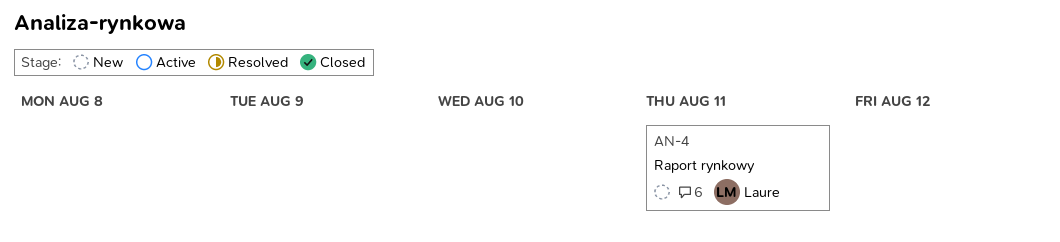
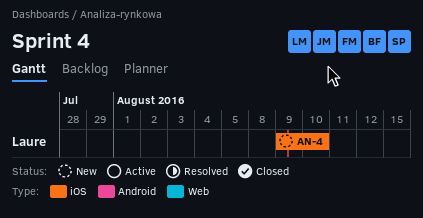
AN-4, due: Aug 11 -> Aug 10

